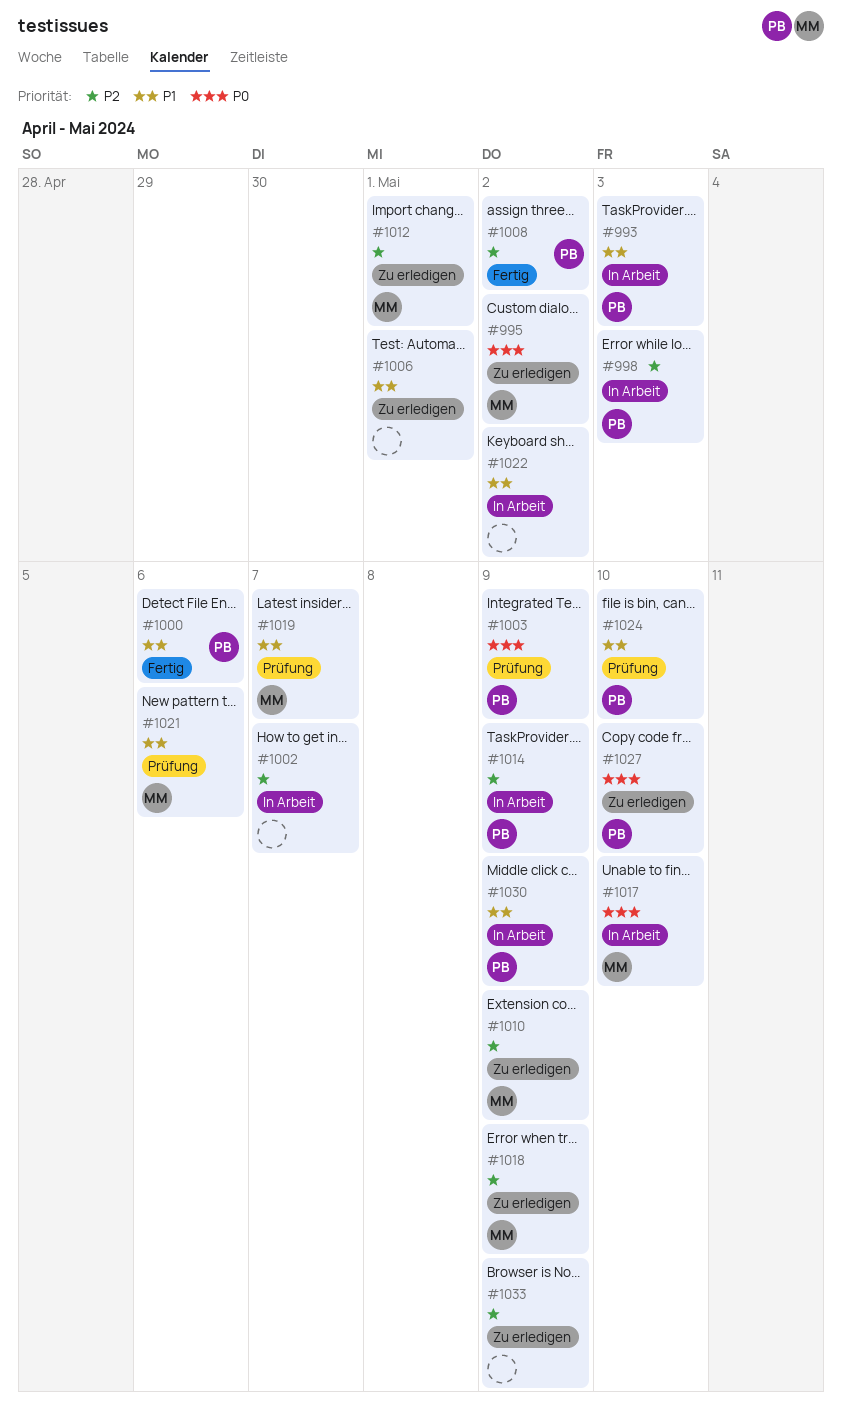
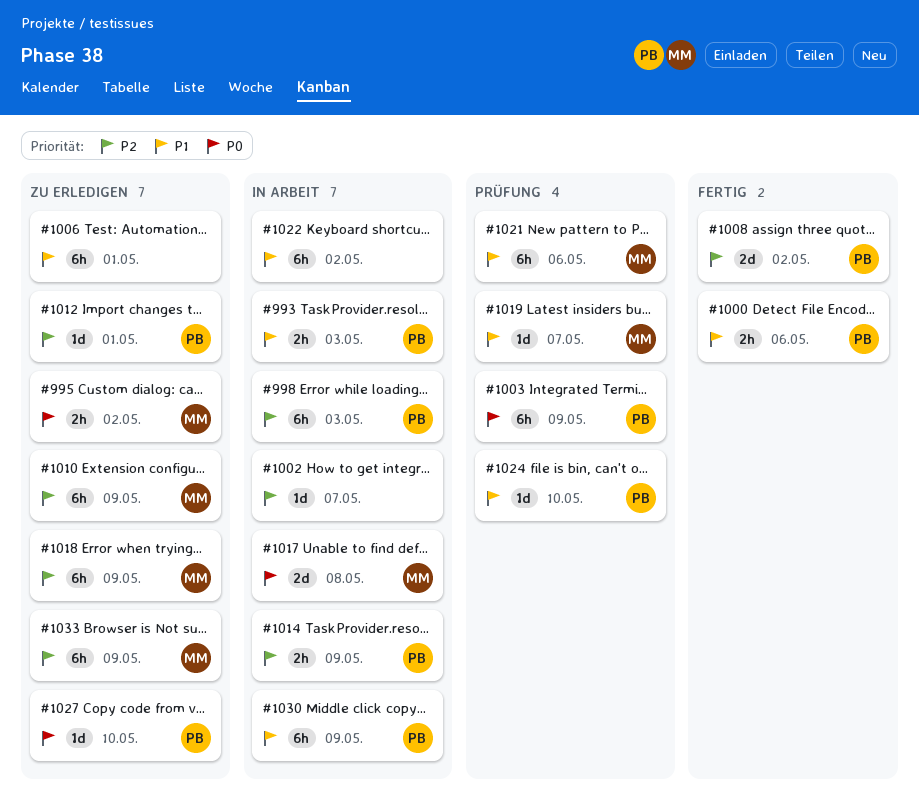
#1012, owner: MM -> PB
#1017, due: May 10 -> May 8
#1033, owner: none -> MM

